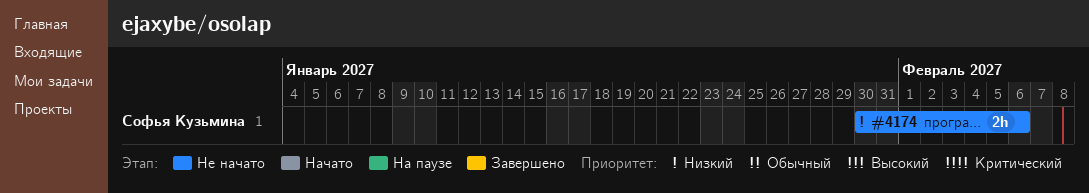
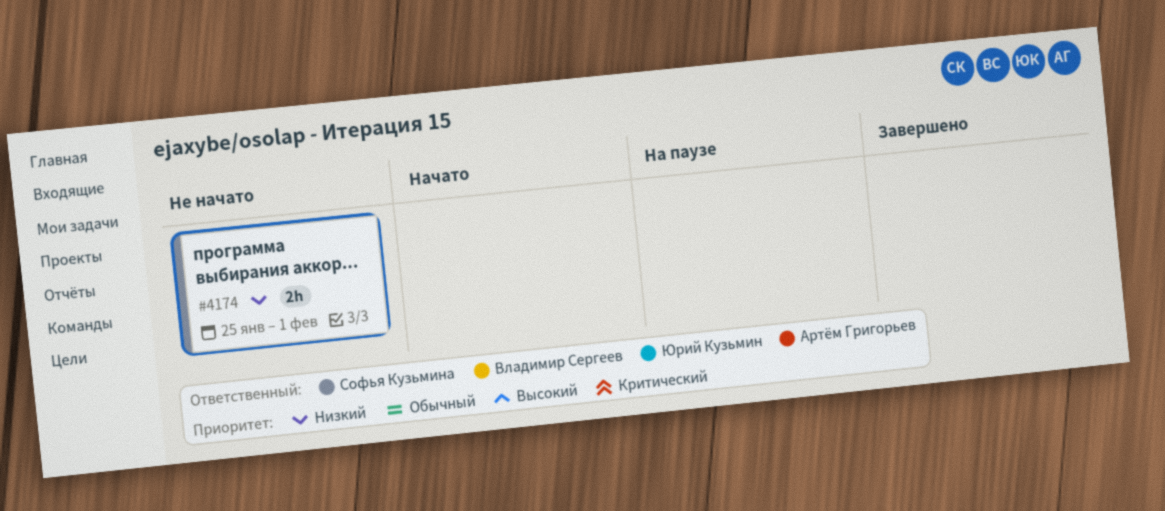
#4174, start: Jan 30 -> Jan 25
#4174, due: Feb 6 -> Feb 1

